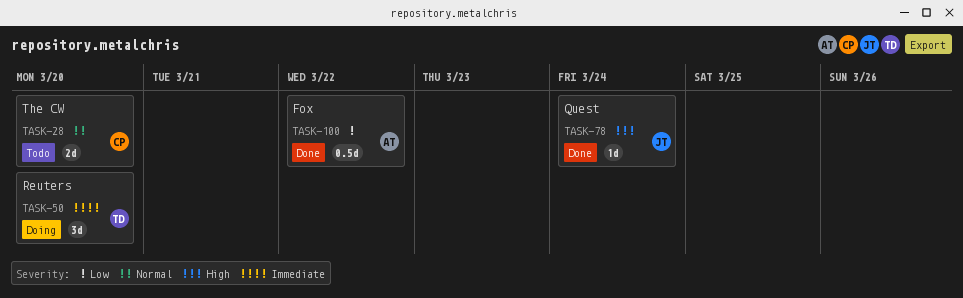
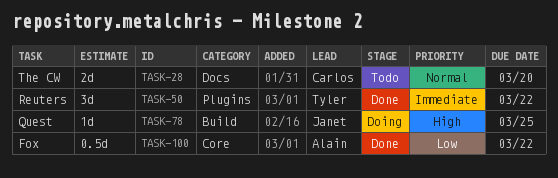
TASK-50, status: Doing -> Done
TASK-50, due: Mar 20 -> Mar 22
TASK-78, status: Done -> Doing
TASK-78, due: Mar 24 -> Mar 25

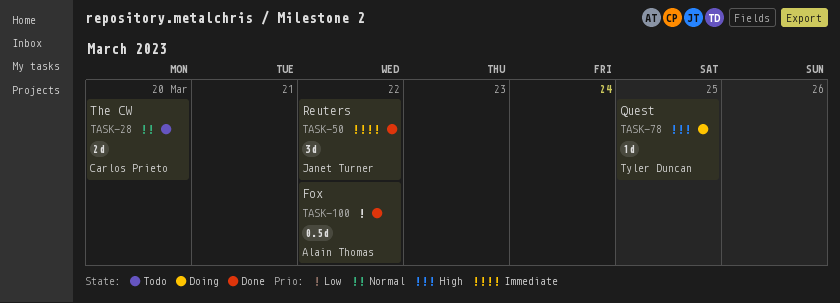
TASK-50, owner: Tyler Duncan -> Janet Turner
TASK-78, owner: Janet Turner -> Tyler Duncan

